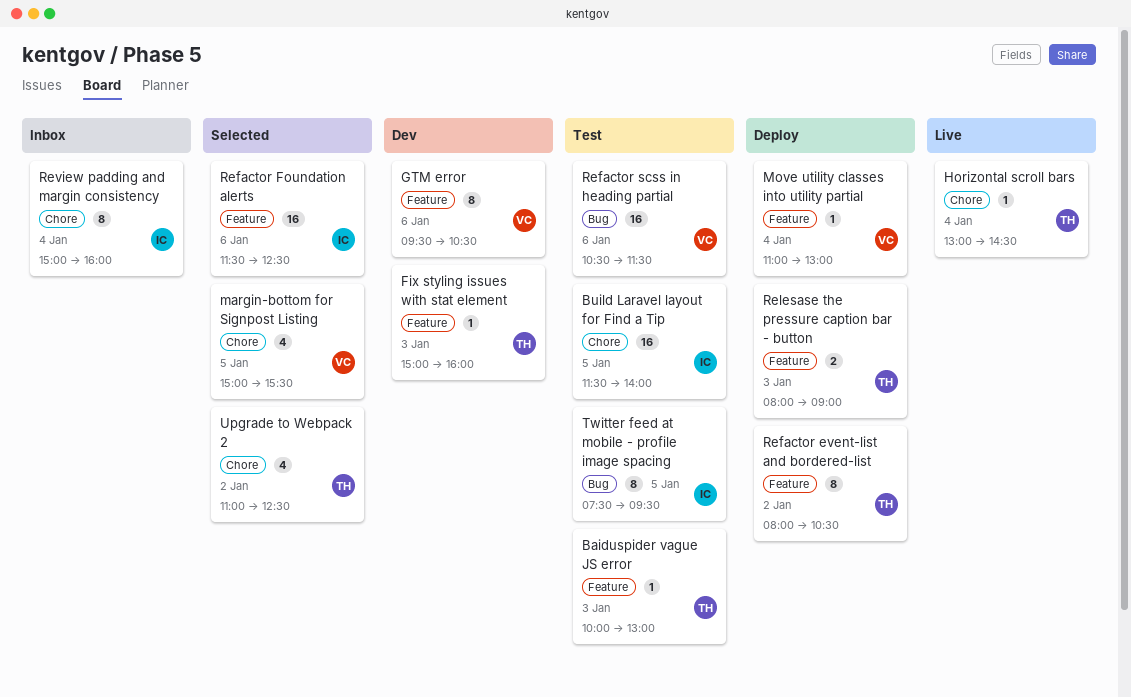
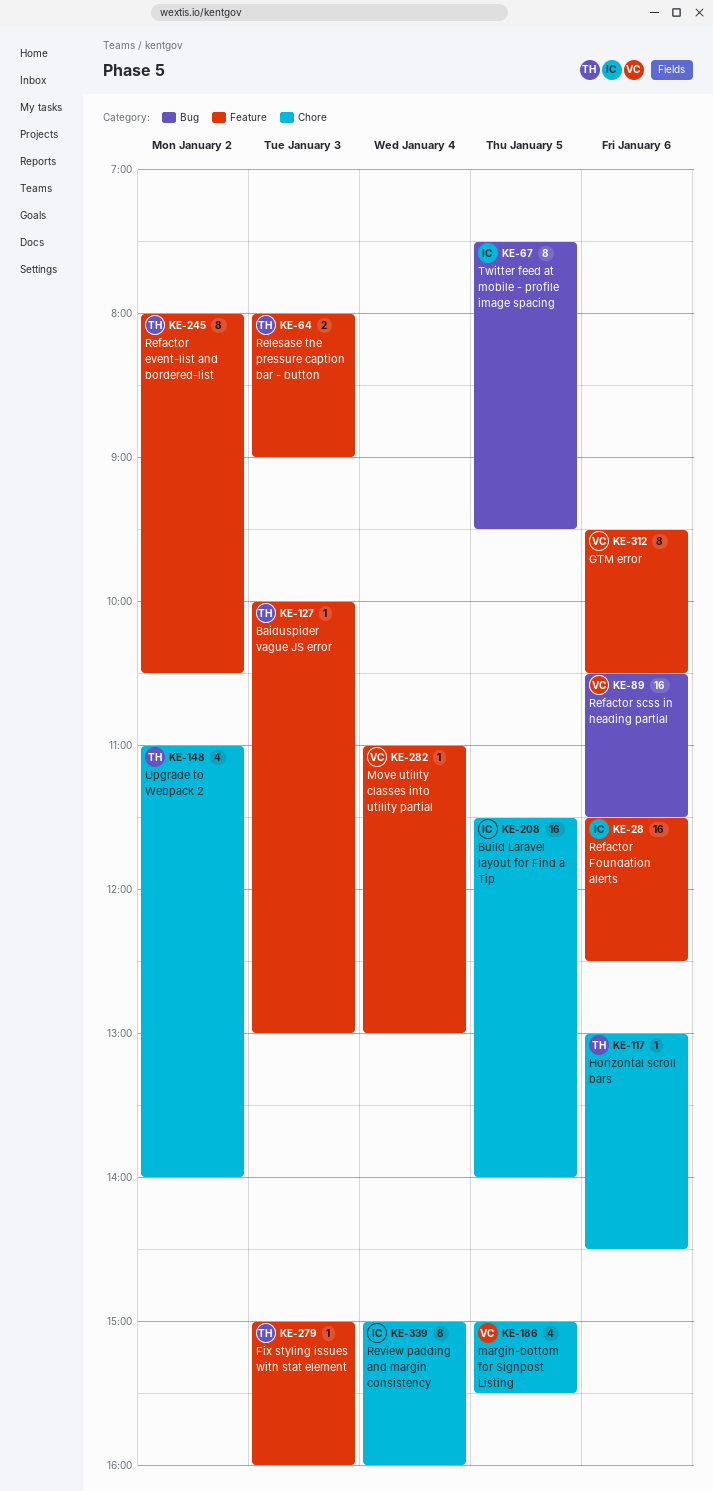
Horizontal scroll bars, day: Jan 4 -> Jan 6
Upgrade to Webpack 2, ends: 12:30 -> 14:00

